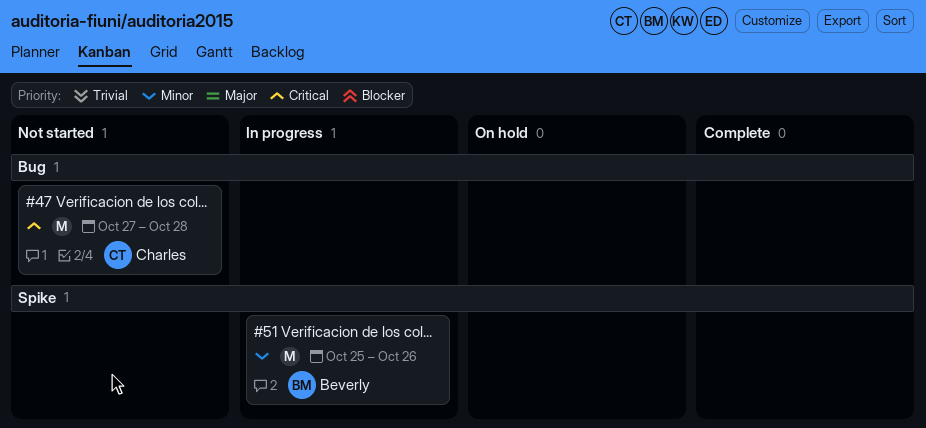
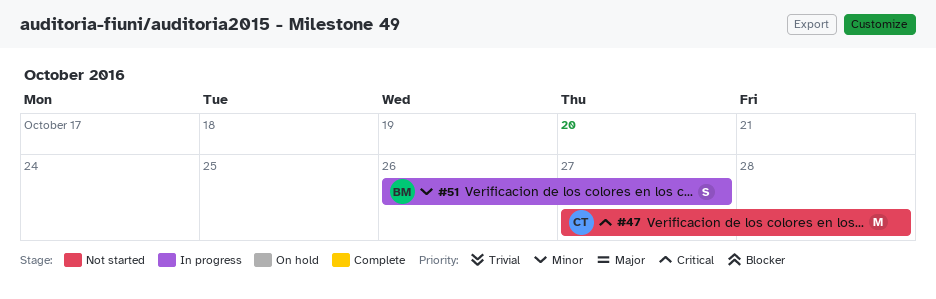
#51, estimate: M -> S
#51, start: Oct 25 -> Oct 26
#51, due: Oct 26 -> Oct 27

